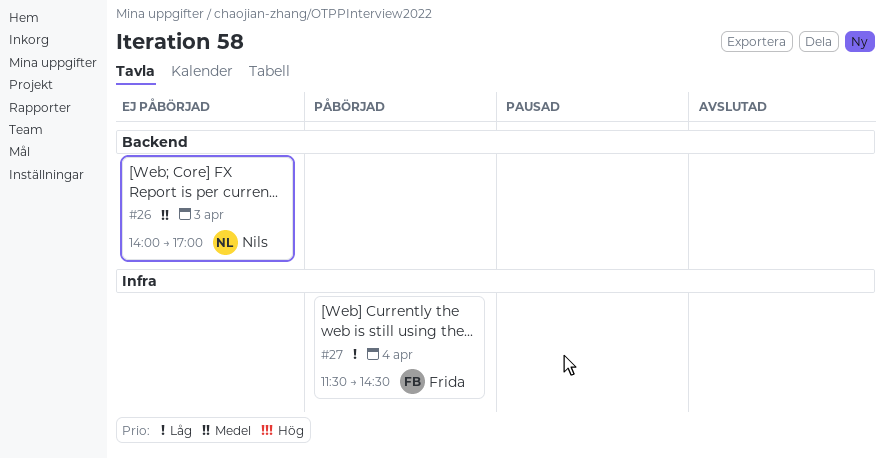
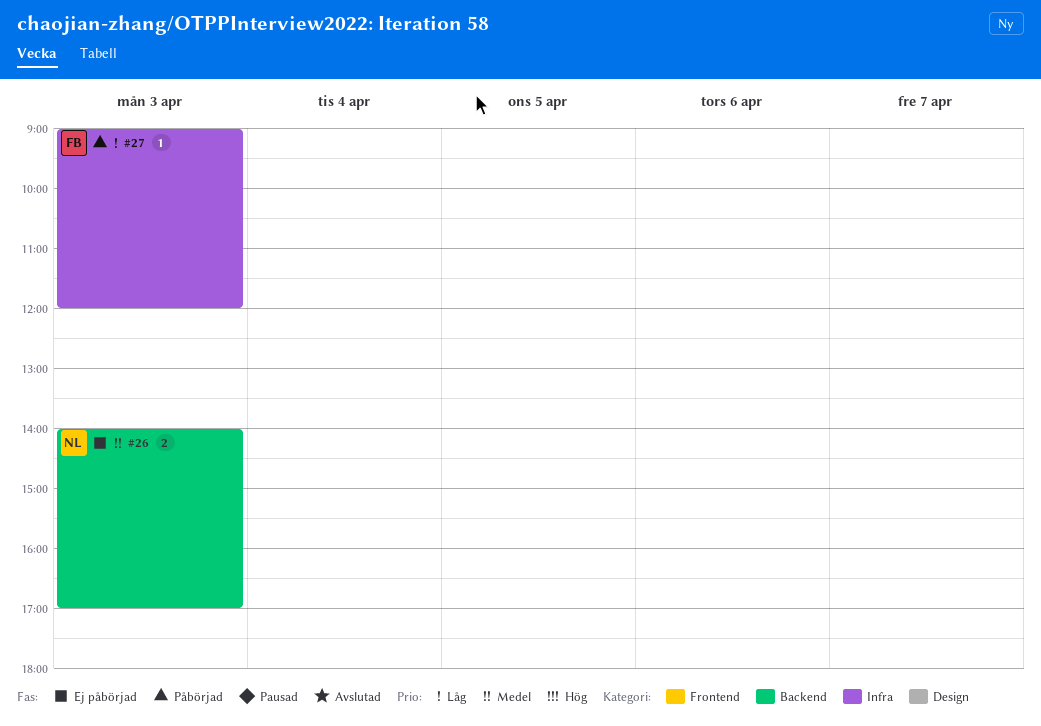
#27, day: Apr 4 -> Apr 3
#27, begins: 11:30 -> 09:00
#27, ends: 14:30 -> 12:00

